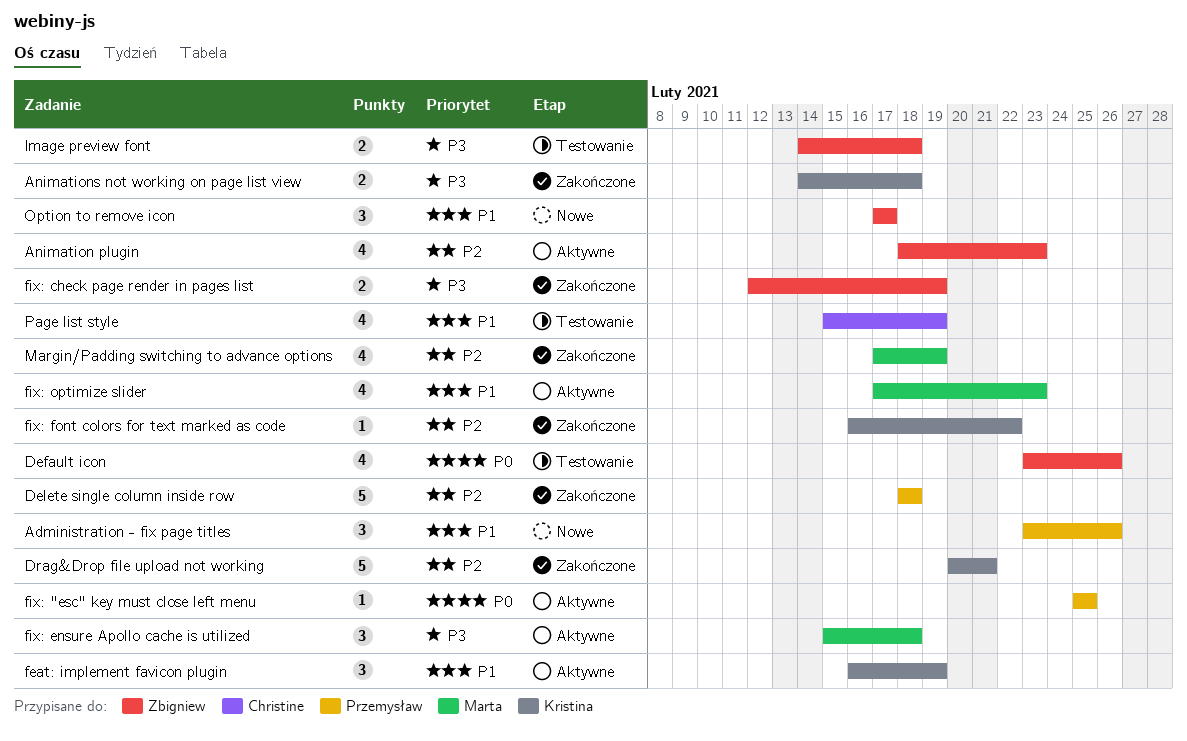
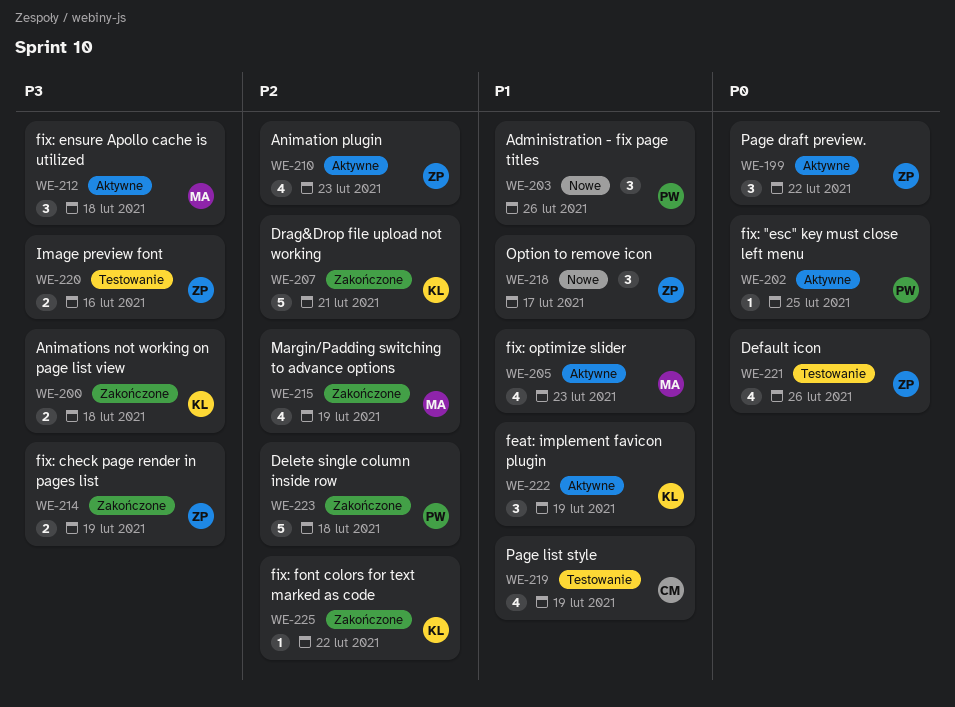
Image preview font, due: Feb 18 -> Feb 16
Page draft preview.: none -> present

